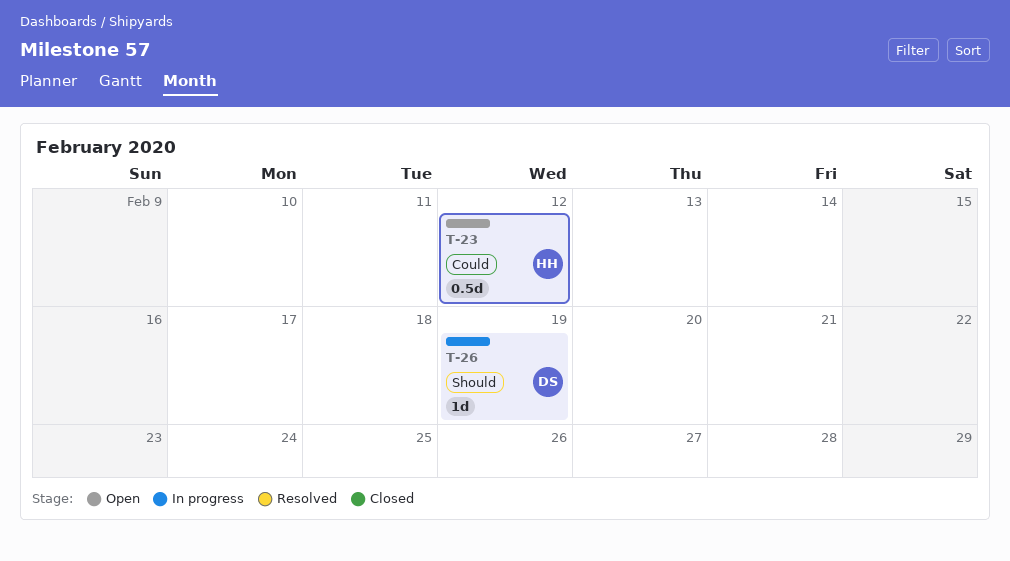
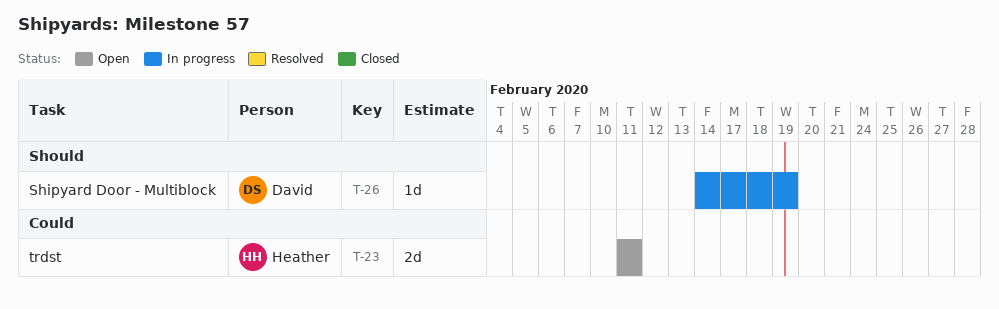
T-23, estimate: 0.5d -> 2d
T-23, due: Feb 12 -> Feb 11

